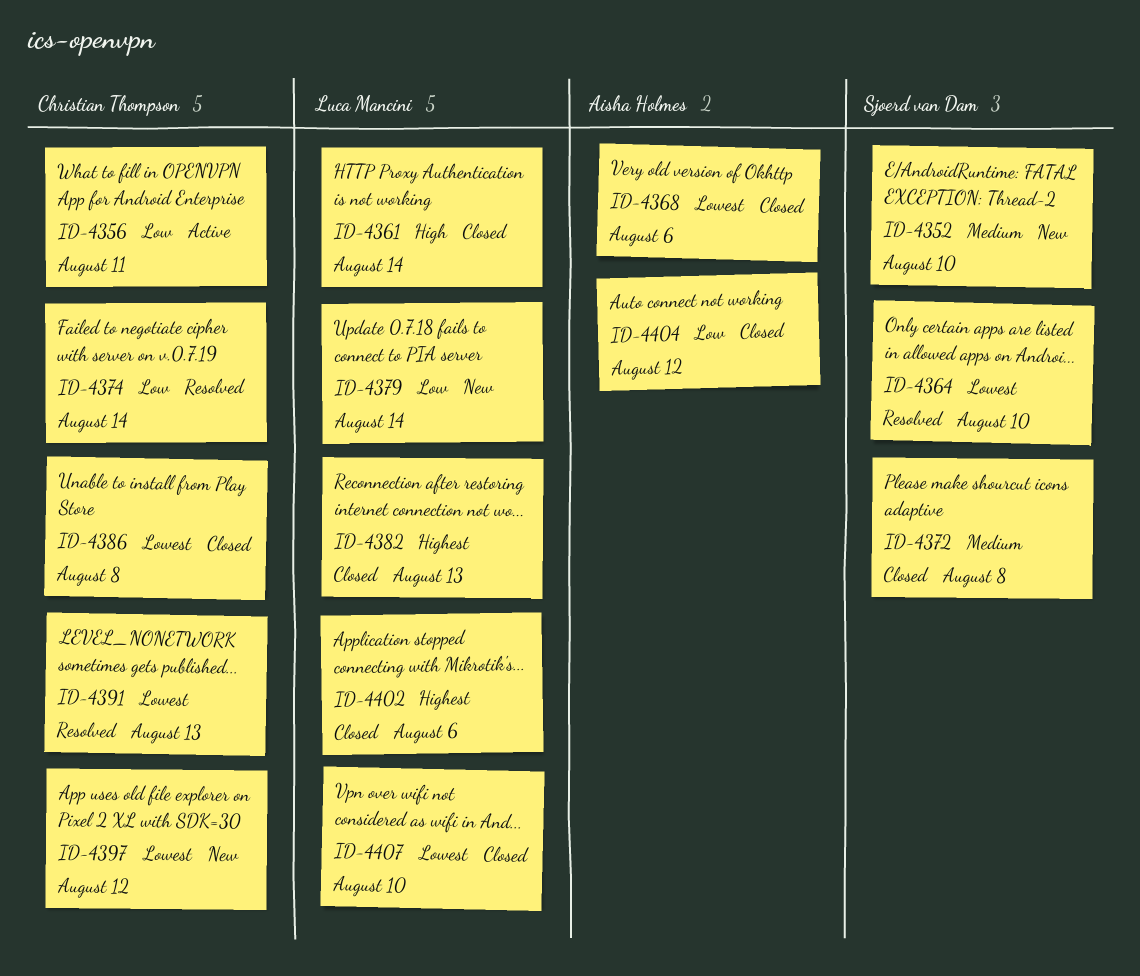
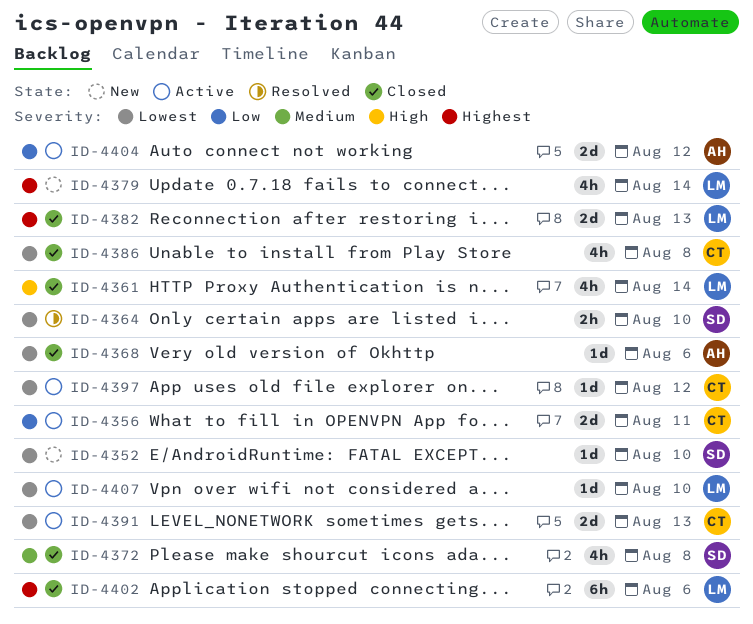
ID-4352, priority: Medium -> Lowest
ID-4374: present -> none
ID-4379, priority: Low -> Highest
ID-4391, status: Resolved -> Active
ID-4397, status: New -> Active
ID-4404, status: Closed -> Active
ID-4407, status: Closed -> Active

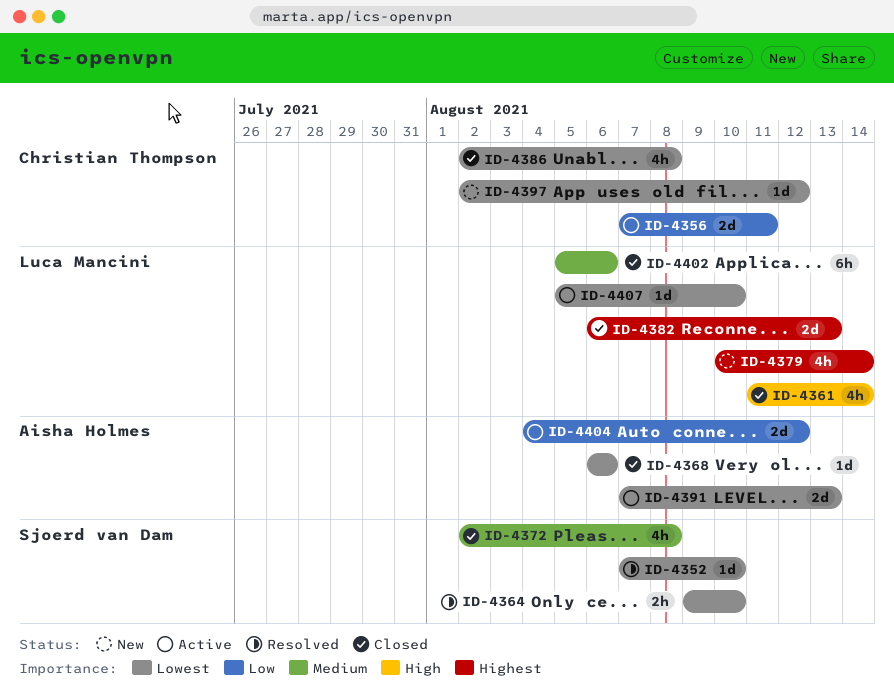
ID-4352, status: New -> Resolved
ID-4391, owner: Christian Thompson -> Aisha Holmes
ID-4397, status: Active -> New
ID-4402, priority: Highest -> Medium

